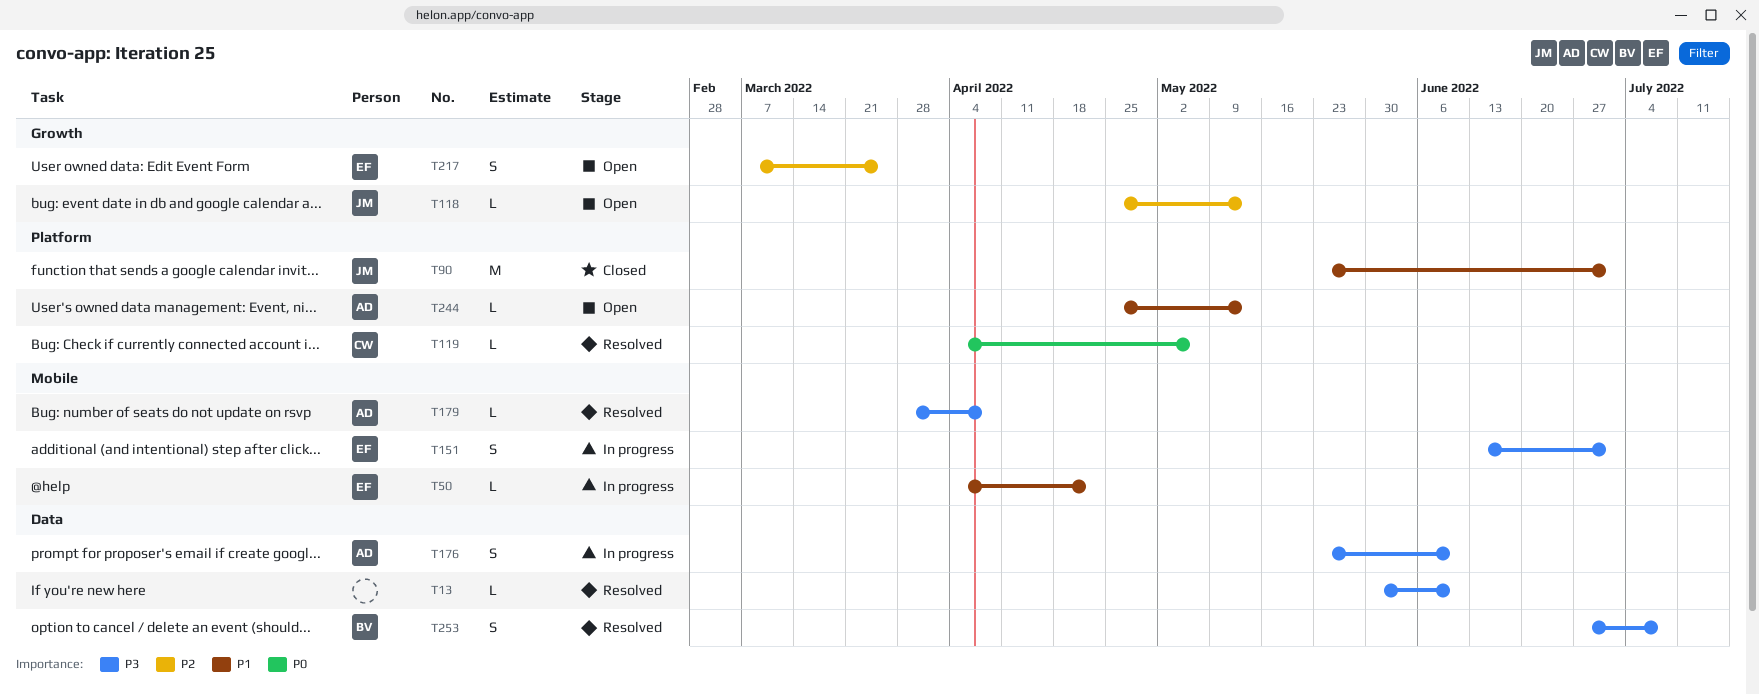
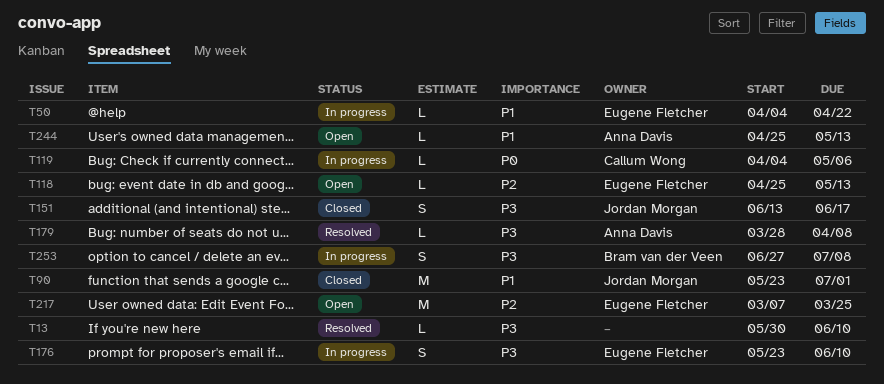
T118, owner: Jordan Morgan -> Eugene Fletcher
T119, status: Resolved -> In progress
T151, status: In progress -> Closed
T151, owner: Eugene Fletcher -> Jordan Morgan
T151, due: Jul 1 -> Jun 17
T176, owner: Anna Davis -> Eugene Fletcher
T217, estimate: S -> M
T253, status: Resolved -> In progress

